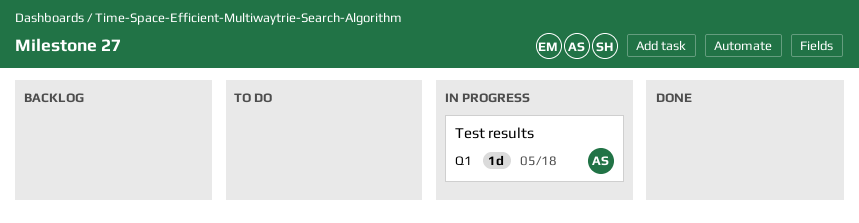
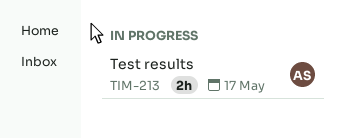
Test results, estimate: 1d -> 2h
Test results, due: May 18 -> May 17

